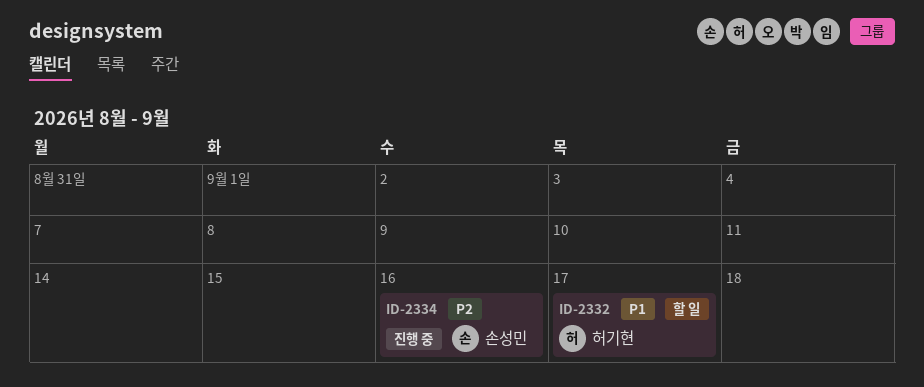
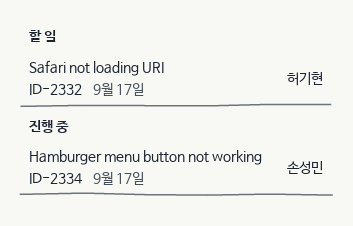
ID-2334, due: Sep 16 -> Sep 17

